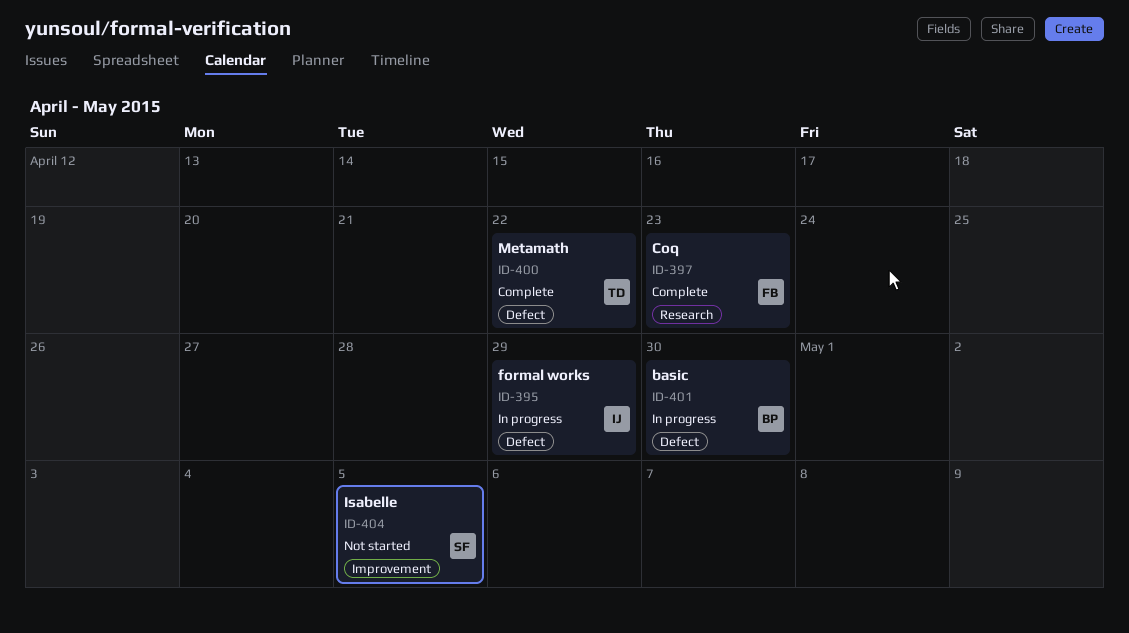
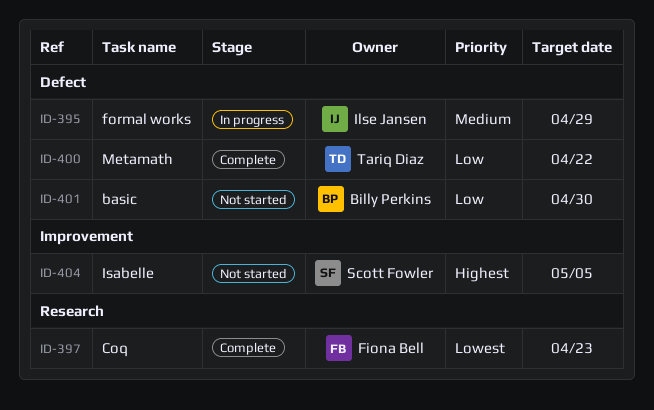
ID-401, status: In progress -> Not started

